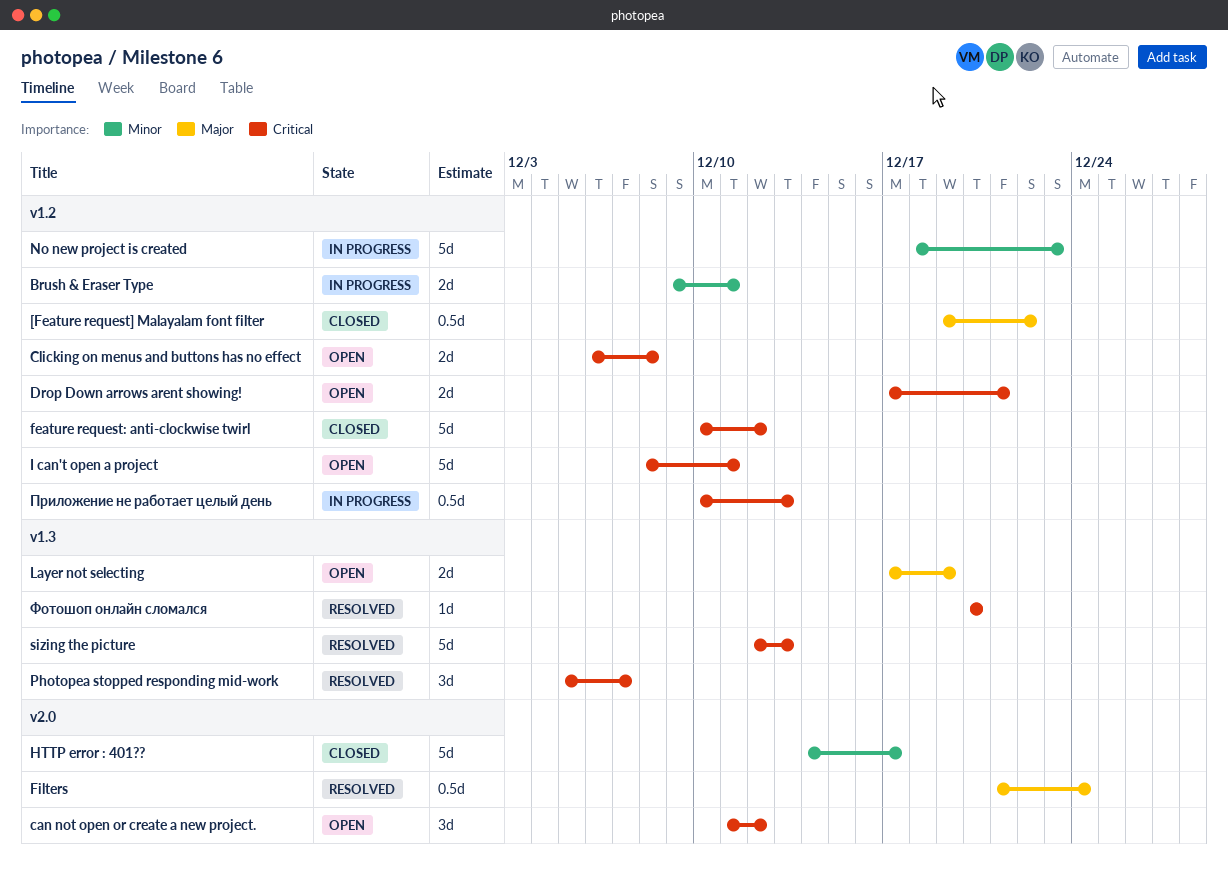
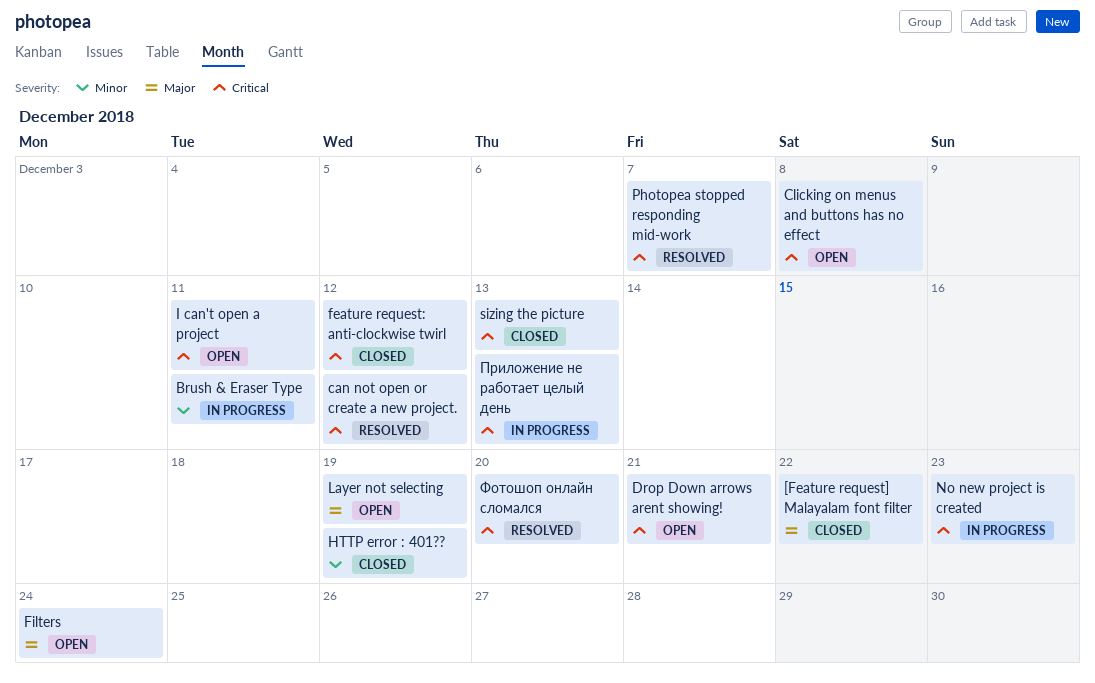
can not open or create a new project., status: Open -> Resolved
Filters, status: Resolved -> Open
HTTP error : 401??, due: Dec 17 -> Dec 19
No new project is created, priority: Minor -> Critical
sizing the picture, status: Resolved -> Closed

